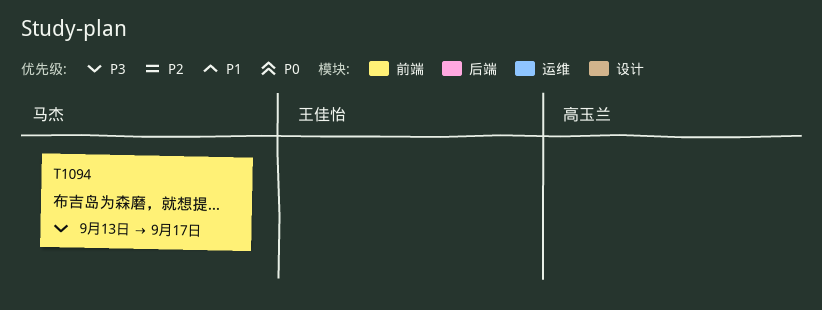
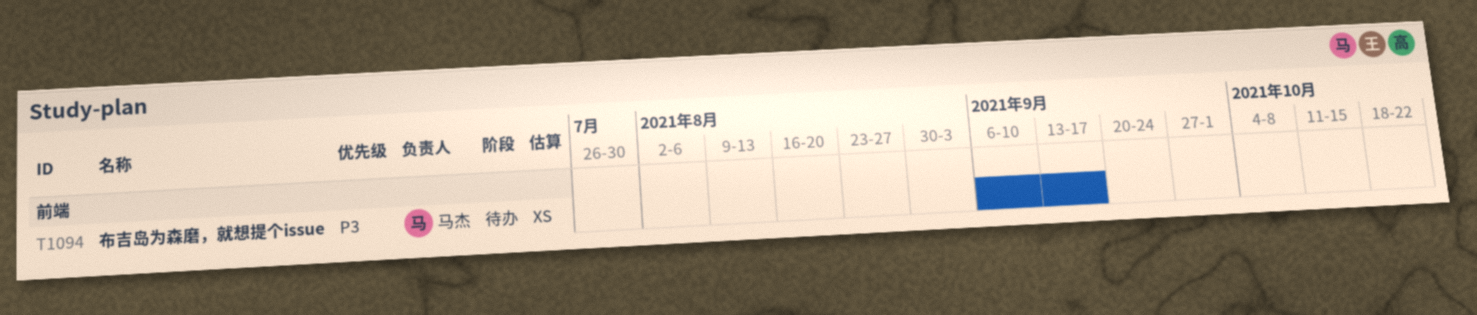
T1094, start: Sep 13 -> Sep 6

